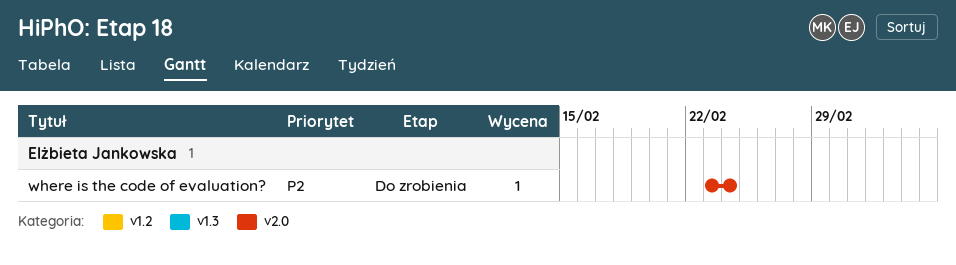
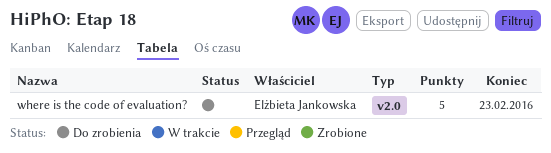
where is the code of evaluation?, estimate: 1 -> 5
where is the code of evaluation?, due: Feb 24 -> Feb 23

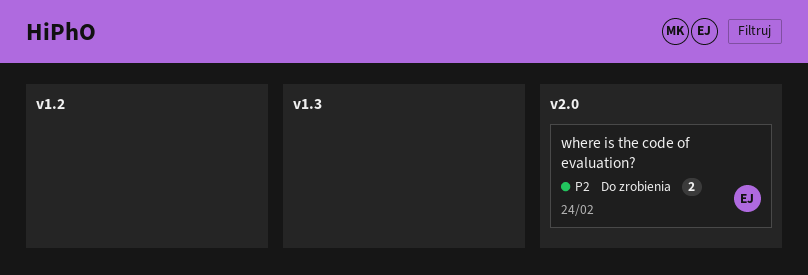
where is the code of evaluation?, estimate: 5 -> 2
where is the code of evaluation?, due: Feb 23 -> Feb 24

